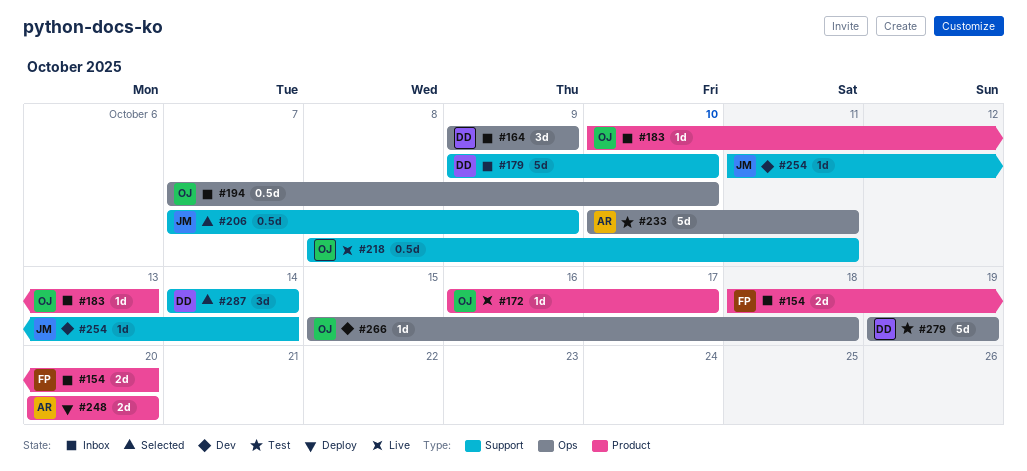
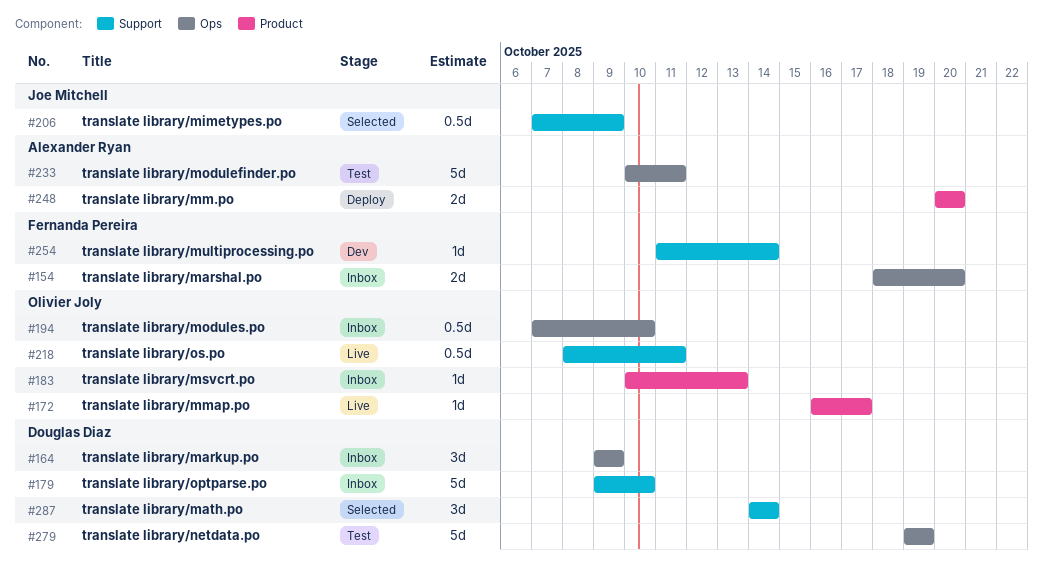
#154, label: Product -> Ops
#254, owner: Joe Mitchell -> Fernanda Pereira
#266: present -> none

